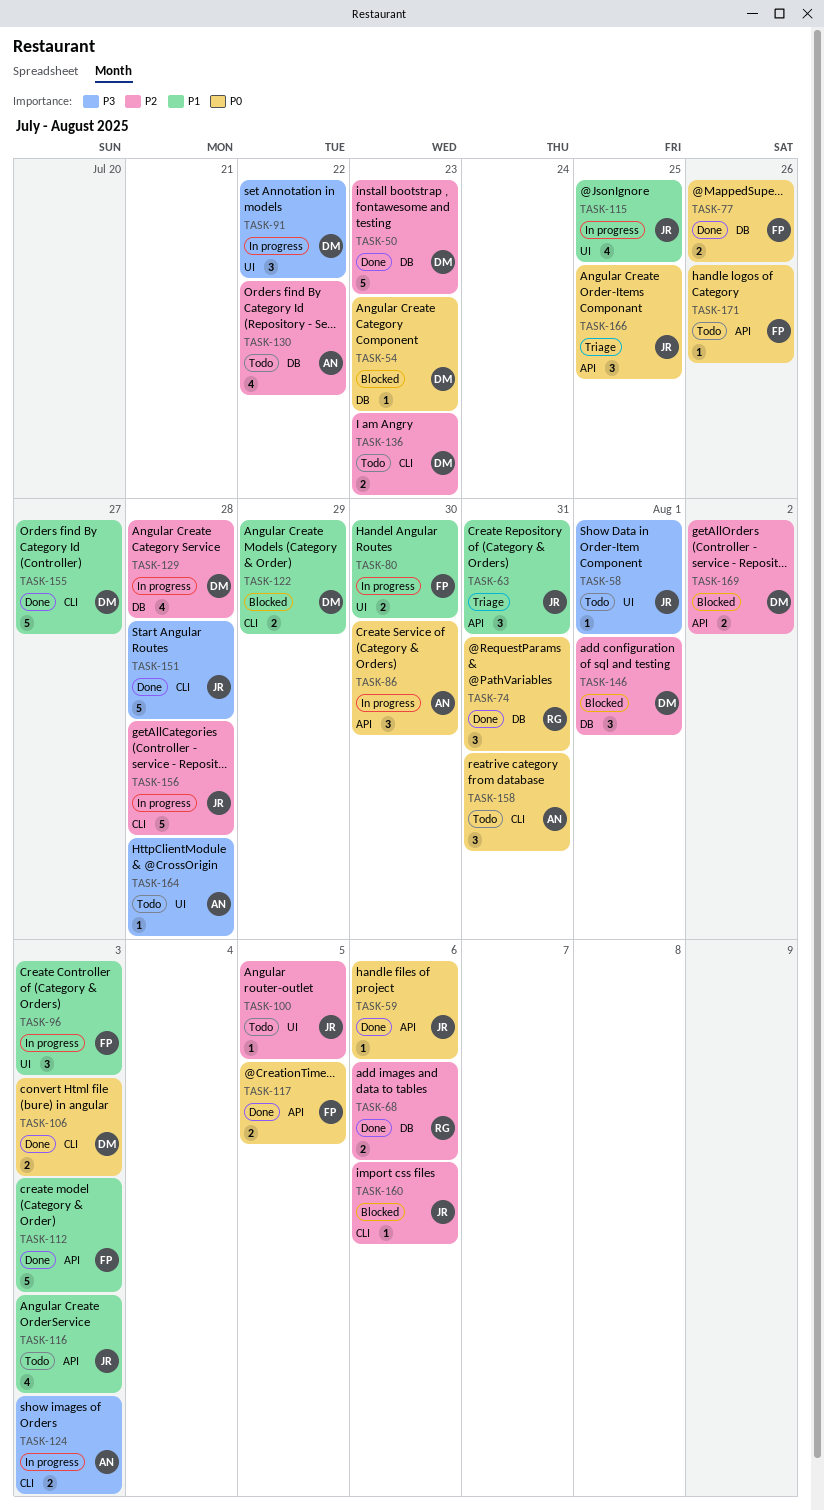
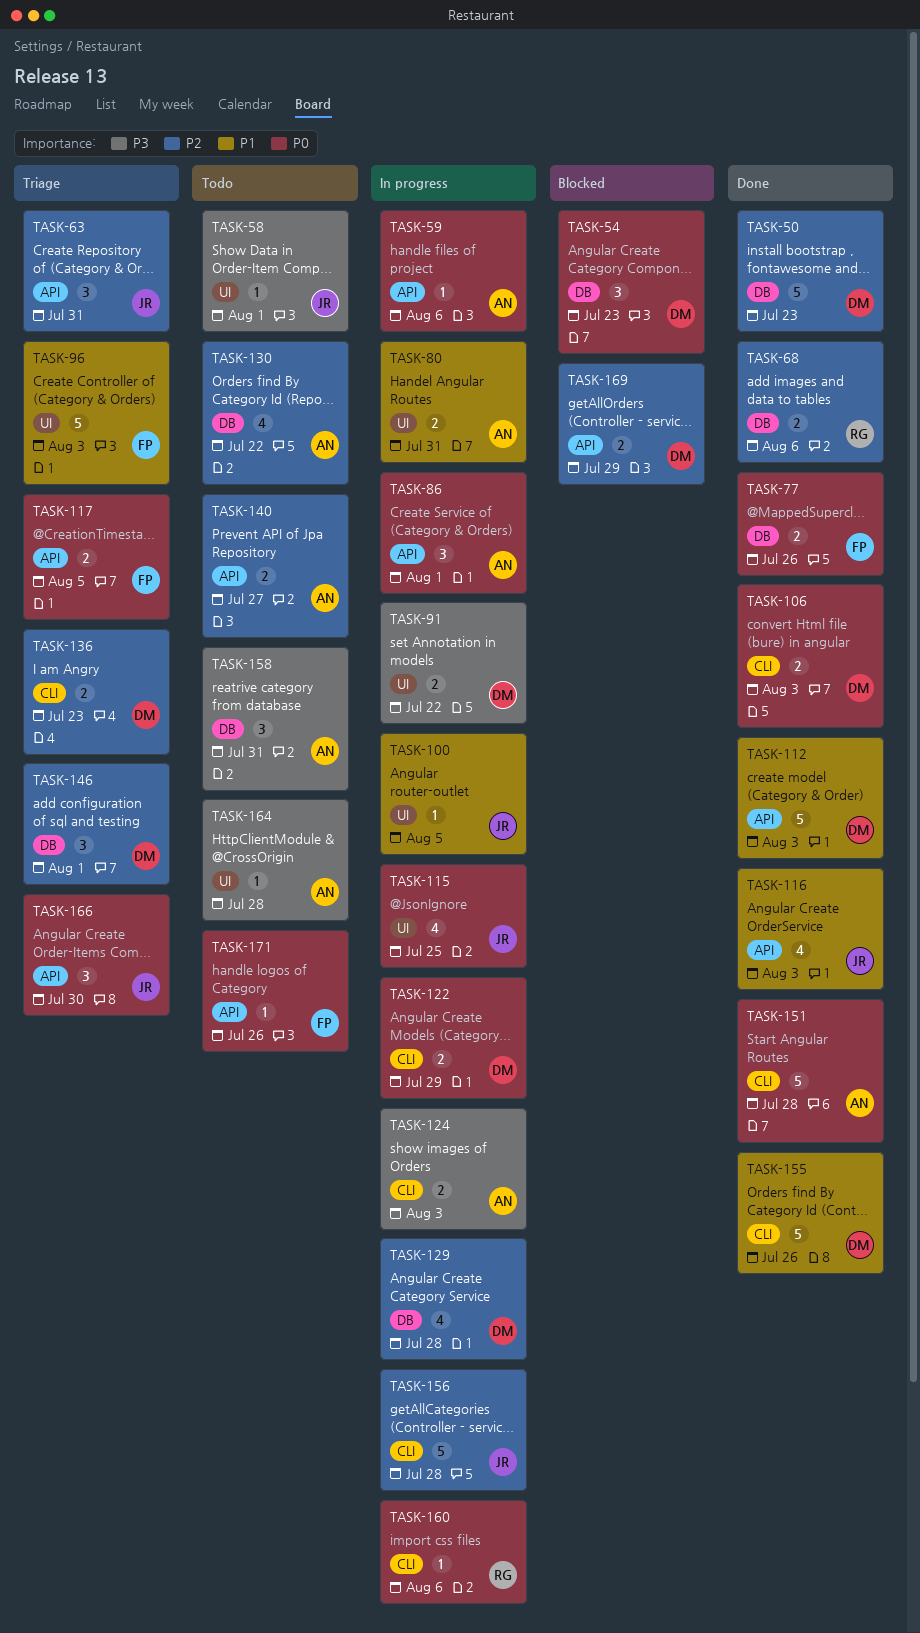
TASK-54, estimate: 1 -> 3
TASK-59, status: Done -> In progress
TASK-59, owner: JR -> AN
TASK-63, priority: P1 -> P2
TASK-74: present -> none
TASK-80, owner: FP -> AN
TASK-80, due: Jul 30 -> Jul 31
TASK-86, due: Jul 30 -> Aug 1
TASK-91, estimate: 3 -> 2
TASK-96, status: In progress -> Triage
TASK-96, estimate: 3 -> 5
TASK-100, status: Todo -> In progress
TASK-100, priority: P2 -> P1
TASK-112, owner: FP -> DM
TASK-115, priority: P1 -> P0
TASK-116, status: Todo -> Done
TASK-117, status: Done -> Triage
TASK-122, status: Blocked -> In progress
TASK-122, priority: P1 -> P0
TASK-136, status: Todo -> Triage
TASK-140: none -> present
TASK-146, status: Blocked -> Triage
TASK-151, owner: JR -> AN
TASK-151, priority: P3 -> P0
TASK-155, due: Jul 27 -> Jul 26
TASK-158, priority: P0 -> P3
TASK-158, label: CLI -> DB
TASK-160, status: Blocked -> In progress
TASK-160, owner: JR -> RG
TASK-160, priority: P2 -> P0
TASK-166, due: Jul 25 -> Jul 30
TASK-169, due: Aug 2 -> Jul 29

